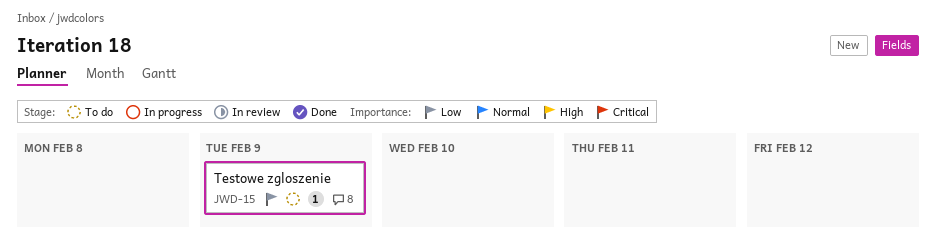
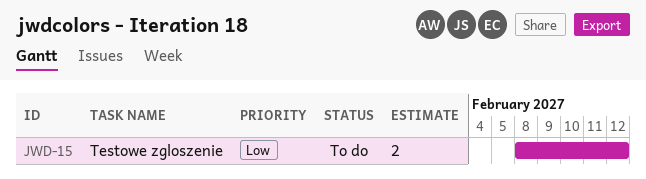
JWD-15, estimate: 1 -> 2
JWD-15, due: Feb 9 -> Feb 12

